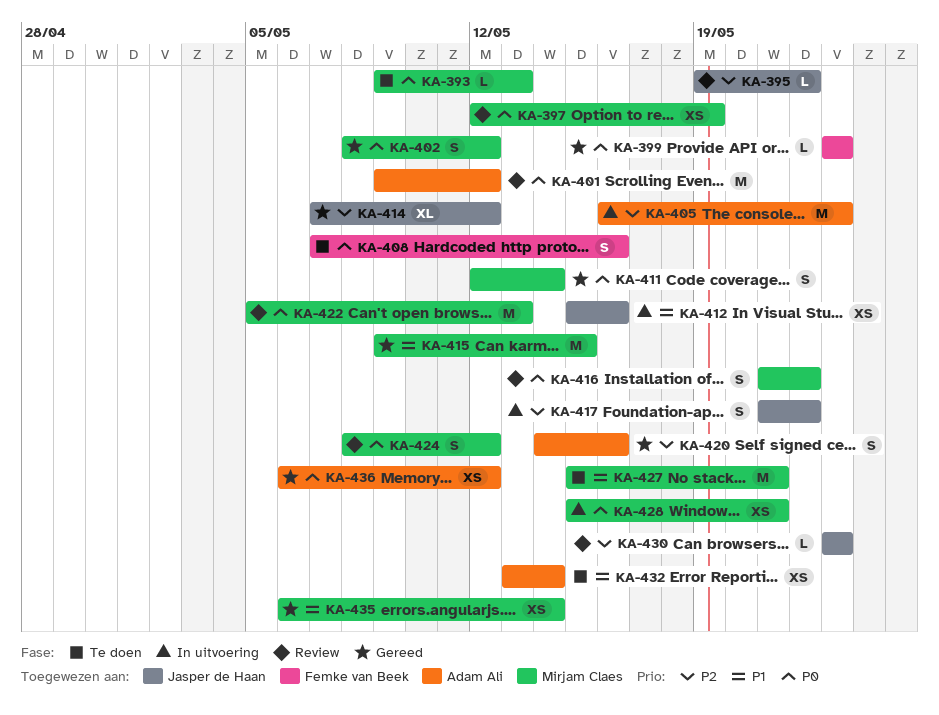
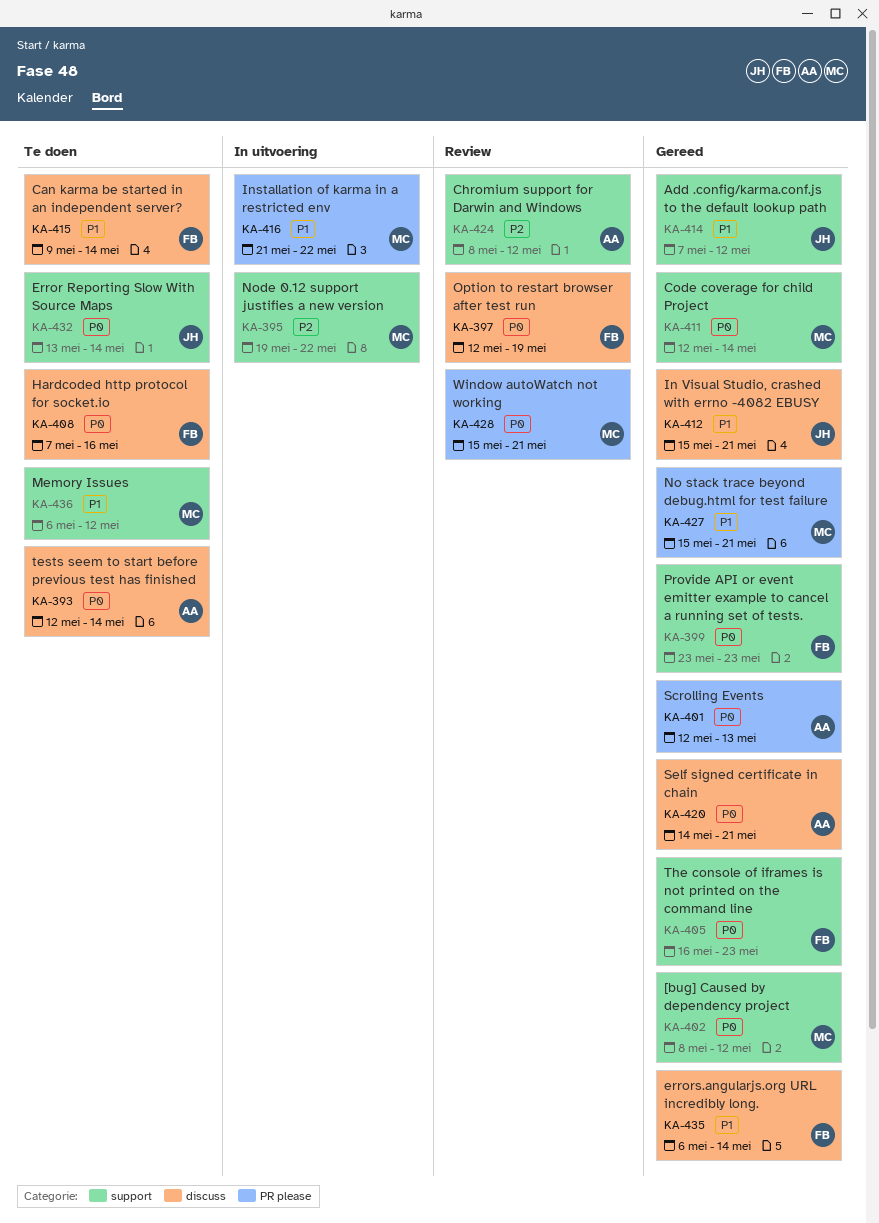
KA-393, owner: Mirjam Claes -> Adam Ali
KA-393, start: May 9 -> May 12
KA-393, due: May 13 -> May 14
KA-395, status: Review -> In uitvoering
KA-395, owner: Jasper de Haan -> Mirjam Claes
KA-397, owner: Mirjam Claes -> Femke van Beek
KA-401, status: Review -> Gereed
KA-401, start: May 9 -> May 12
KA-401, due: May 12 -> May 13
KA-405, status: In uitvoering -> Gereed
KA-405, owner: Adam Ali -> Femke van Beek
KA-405, priority: P2 -> P0
KA-412, status: In uitvoering -> Gereed
KA-412, due: May 16 -> May 21
KA-414, priority: P2 -> P1
KA-415, status: Gereed -> Te doen
KA-415, owner: Mirjam Claes -> Femke van Beek
KA-415, due: May 15 -> May 14
KA-416, status: Review -> In uitvoering
KA-416, priority: P0 -> P1
KA-417: present -> none
KA-420, priority: P2 -> P0
KA-420, due: May 16 -> May 21
KA-422: present -> none
KA-424, owner: Mirjam Claes -> Adam Ali
KA-424, priority: P0 -> P2
KA-427, status: Te doen -> Gereed
KA-428, status: In uitvoering -> Review
KA-430: present -> none
KA-432, owner: Adam Ali -> Jasper de Haan
KA-432, priority: P1 -> P0
KA-435, owner: Mirjam Claes -> Femke van Beek
KA-436, status: Gereed -> Te doen
KA-436, owner: Adam Ali -> Mirjam Claes
KA-436, priority: P0 -> P1

